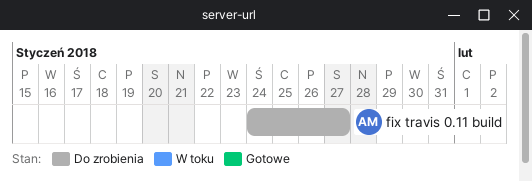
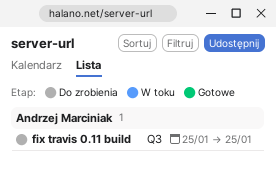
fix travis 0.11 build, start: Jan 24 -> Jan 25
fix travis 0.11 build, due: Jan 27 -> Jan 25

